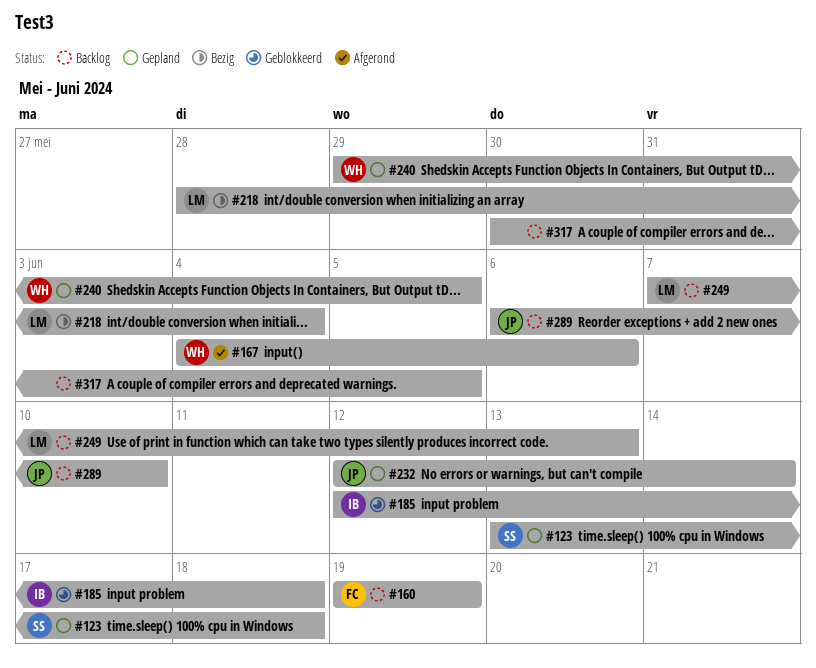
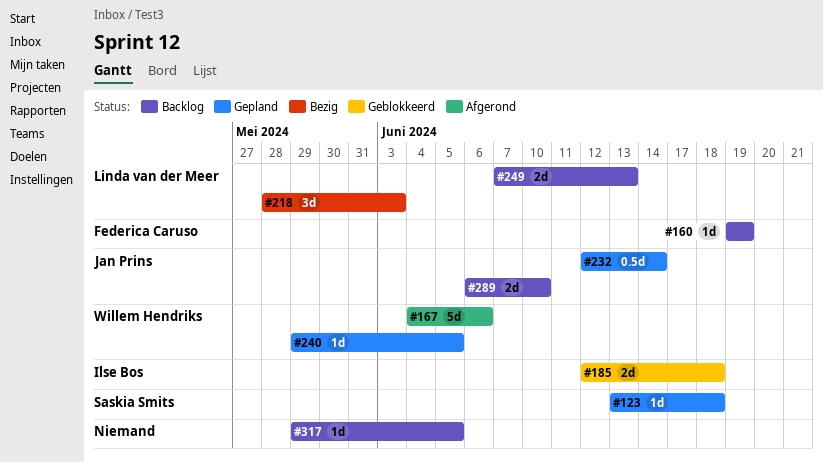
#218, due: Jun 4 -> Jun 3
#317, start: May 30 -> May 29

